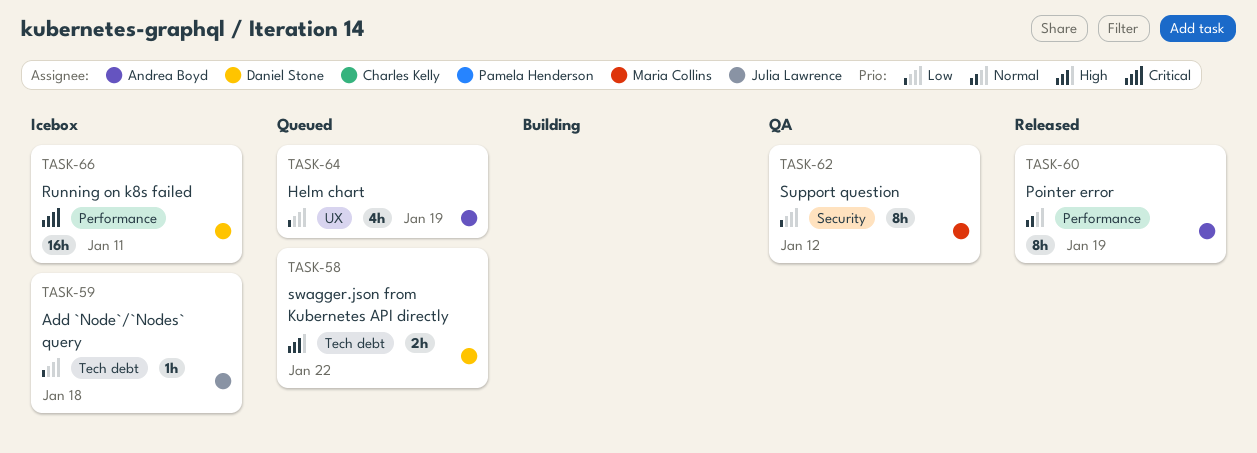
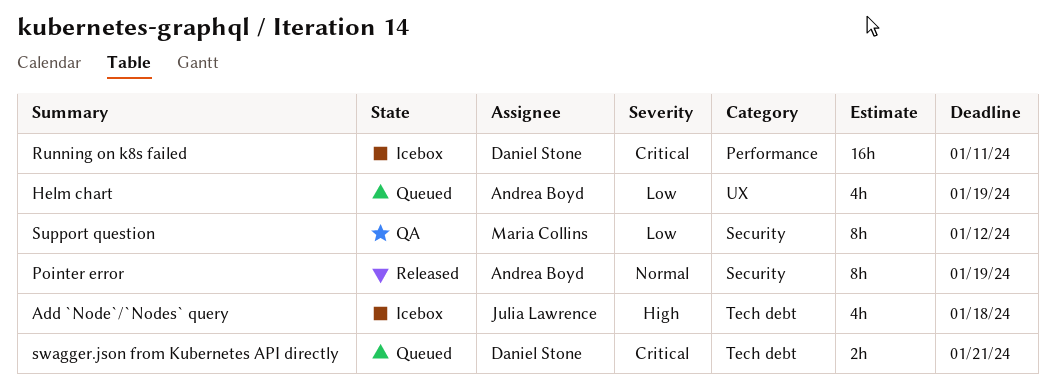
Add `Node`/`Nodes` query, priority: Low -> High
Add `Node`/`Nodes` query, estimate: 1h -> 4h
Pointer error, label: Performance -> Security
swagger.json from Kubernetes API directly, priority: High -> Critical
swagger.json from Kubernetes API directly, due: Jan 22 -> Jan 21

